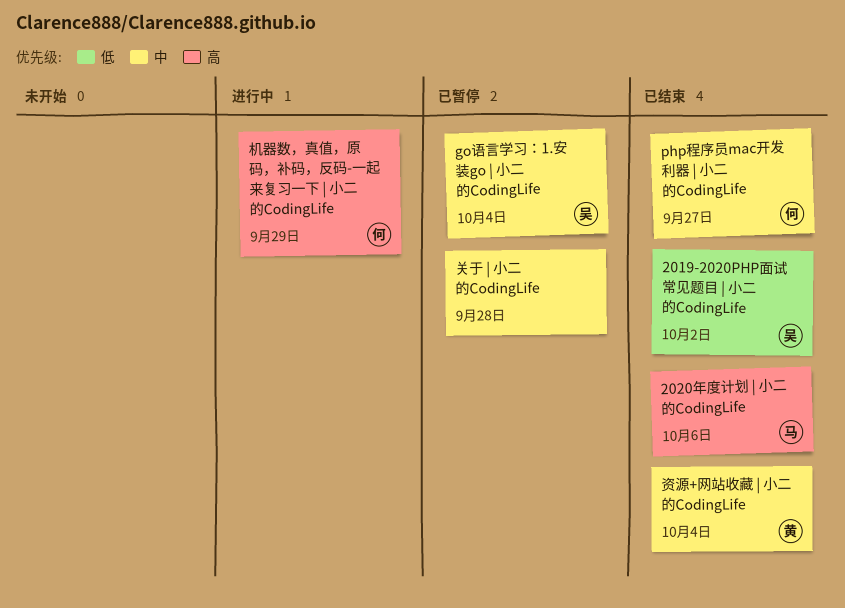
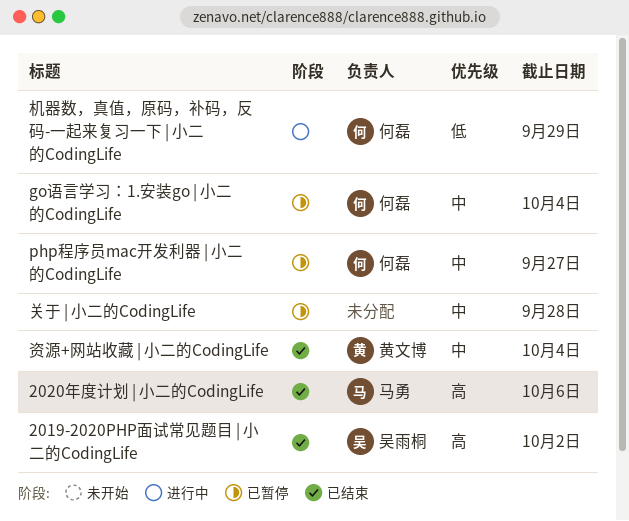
2019-2020PHP面试常见题目 | 小二的CodingLife, priority: 低 -> 高
go语言学习：1.安装go | 小二的CodingLife, owner: 吴雨桐 -> 何磊
php程序员mac开发利器 | 小二的CodingLife, status: 已结束 -> 已暂停
机器数，真值，原码，补码，反码-一起来复习一下 | 小二的CodingLife, priority: 高 -> 低

